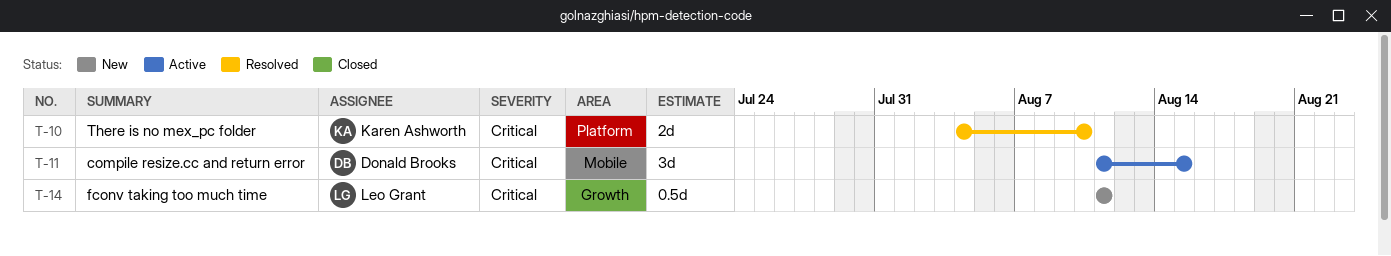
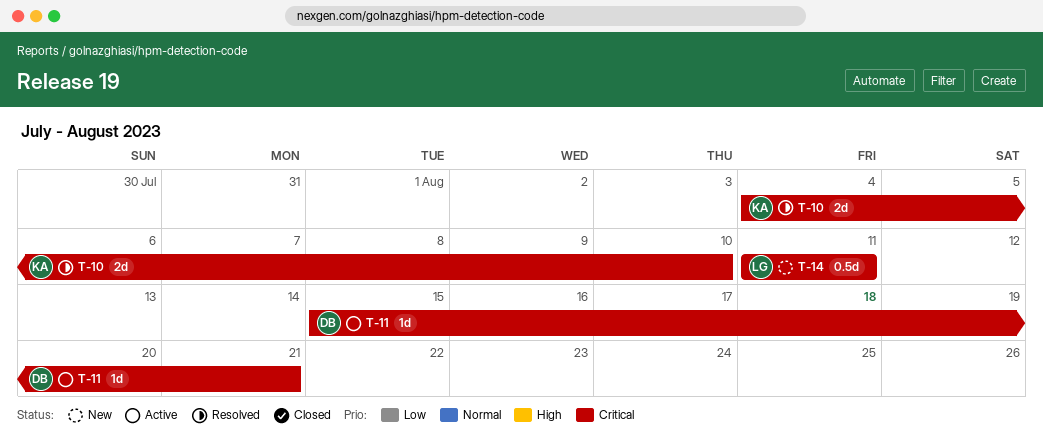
T-11, estimate: 3d -> 1d
T-11, start: Aug 11 -> Aug 15
T-11, due: Aug 15 -> Aug 21

